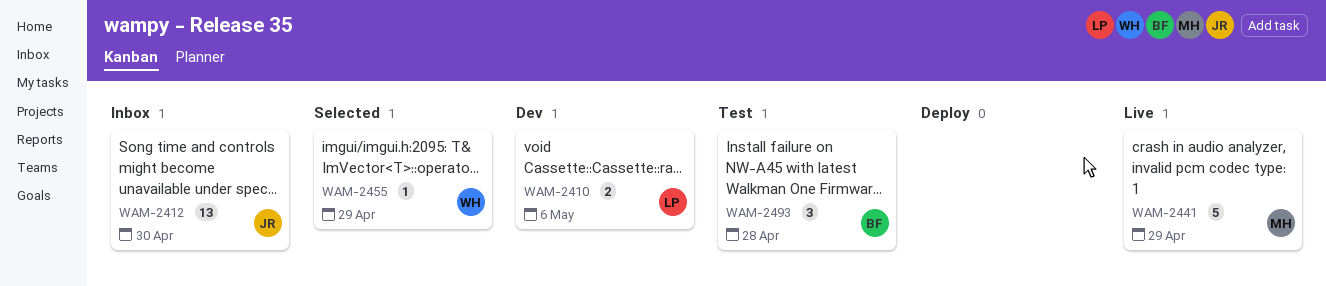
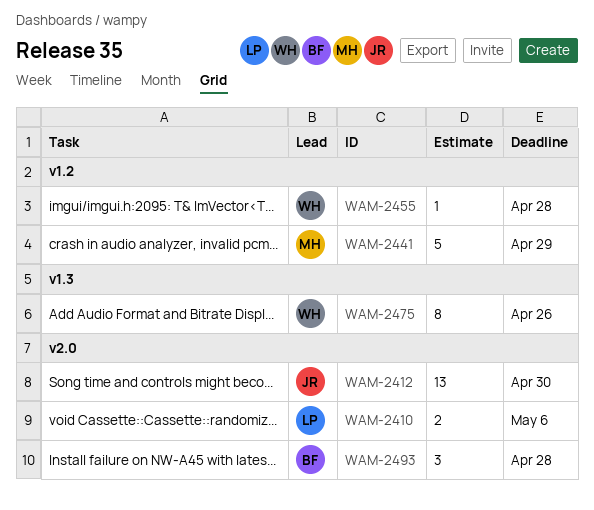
WAM-2455, due: Apr 29 -> Apr 28
WAM-2475: none -> present

